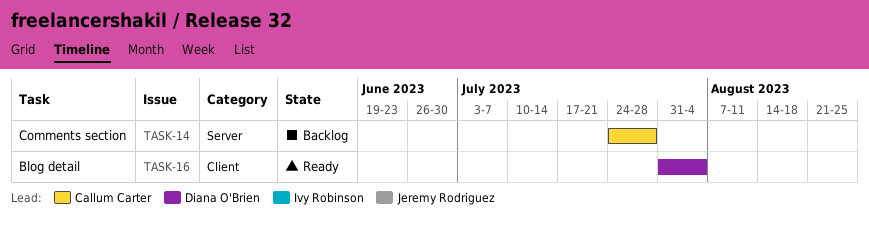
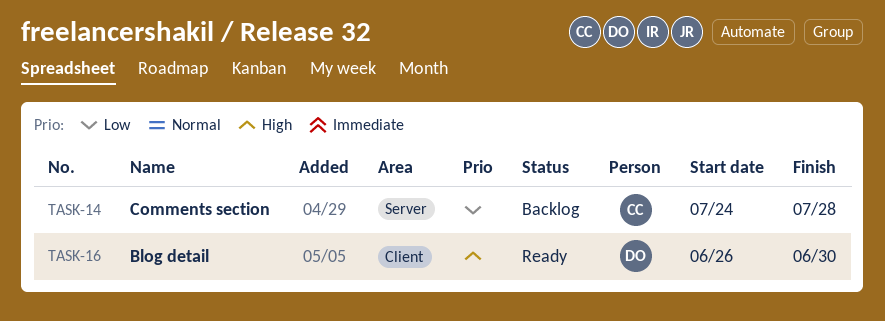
TASK-16, start: Jul 31 -> Jun 26
TASK-16, due: Aug 4 -> Jun 30

